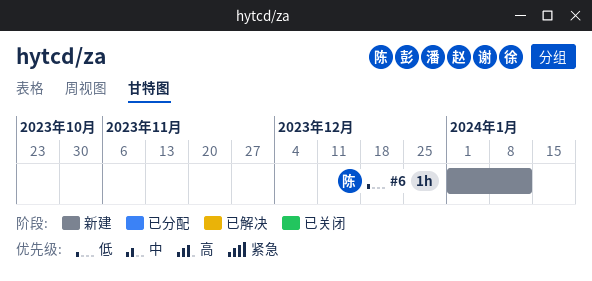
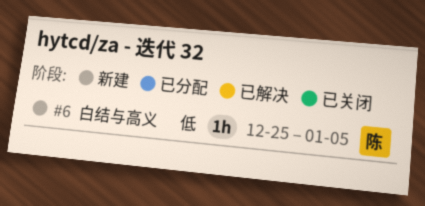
#6, start: Jan 1 -> Dec 25
#6, due: Jan 12 -> Jan 5

